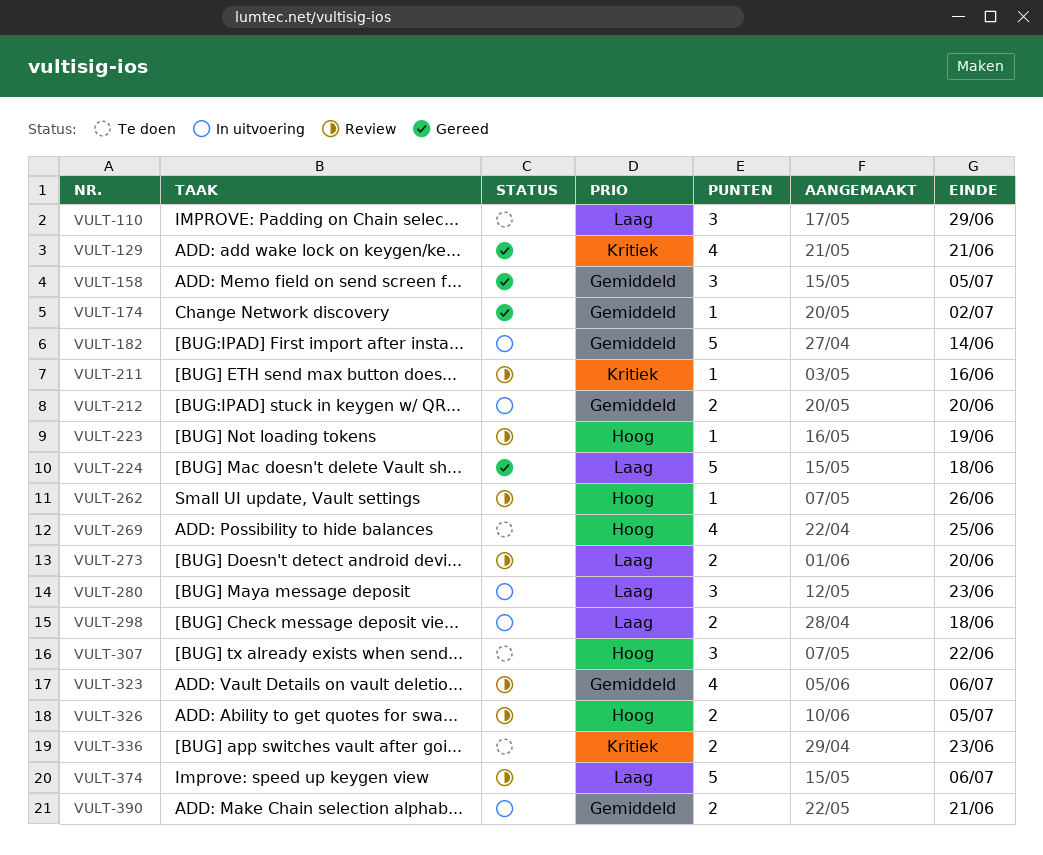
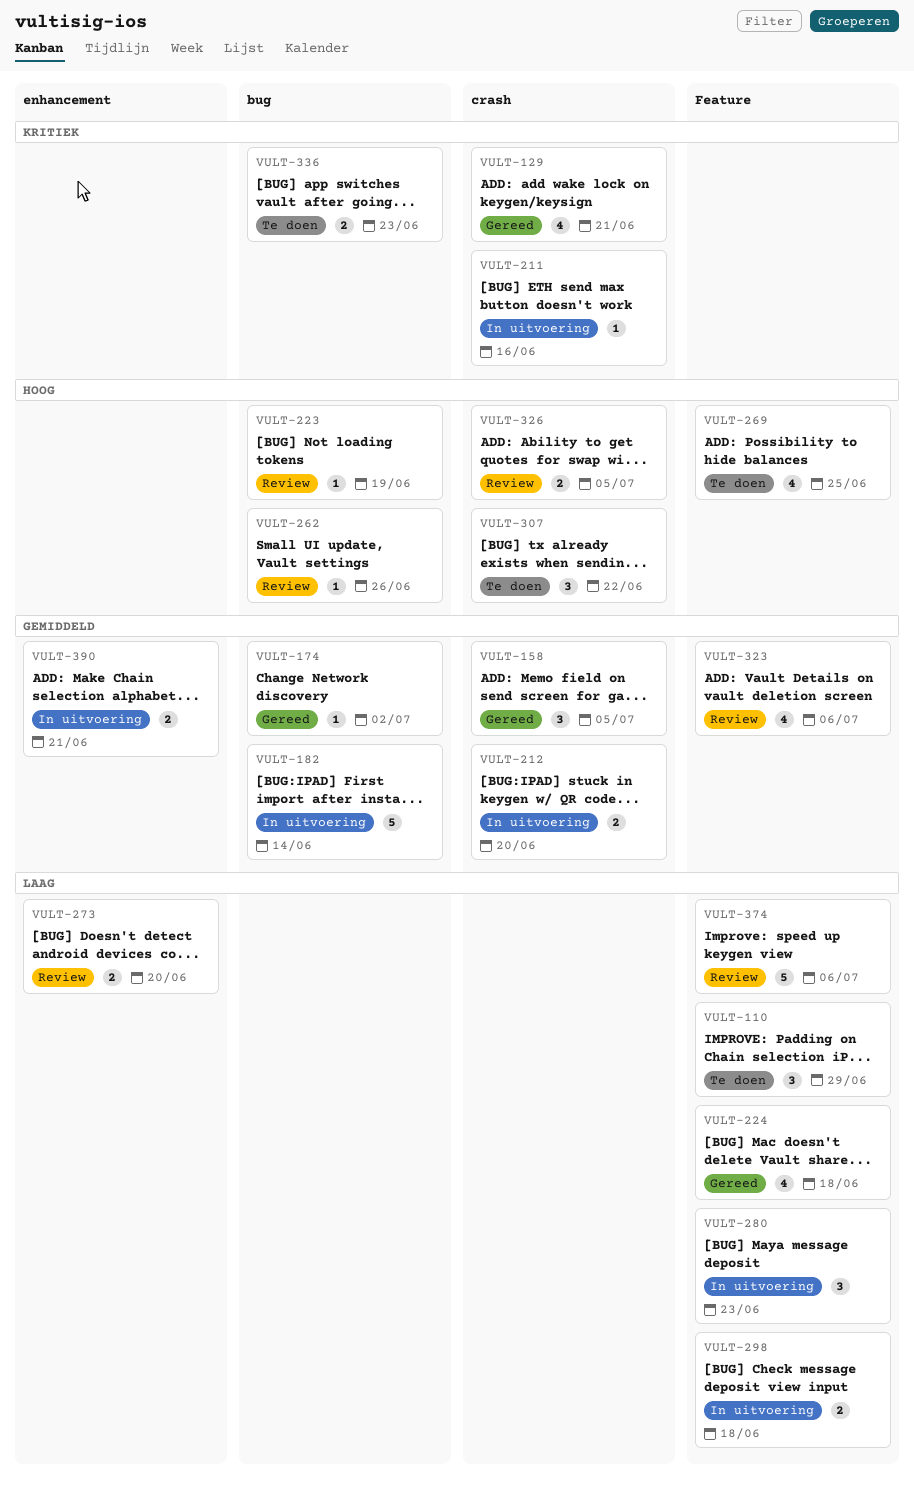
VULT-211, status: Review -> In uitvoering
VULT-224, estimate: 5 -> 4

